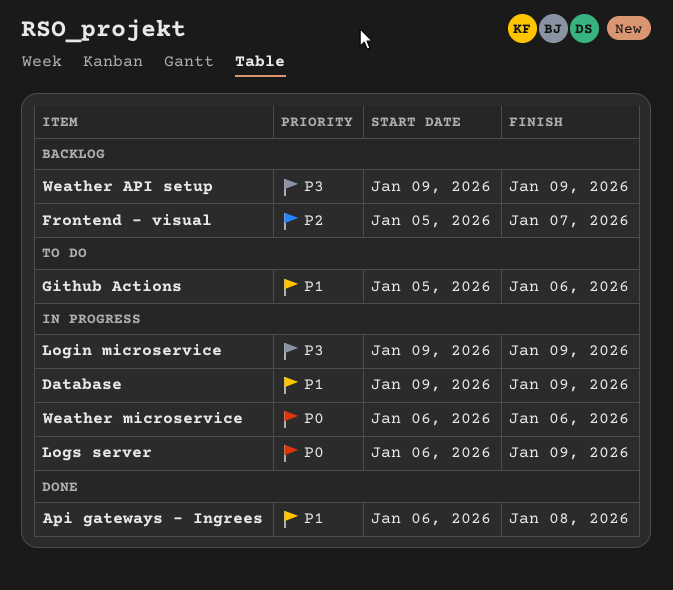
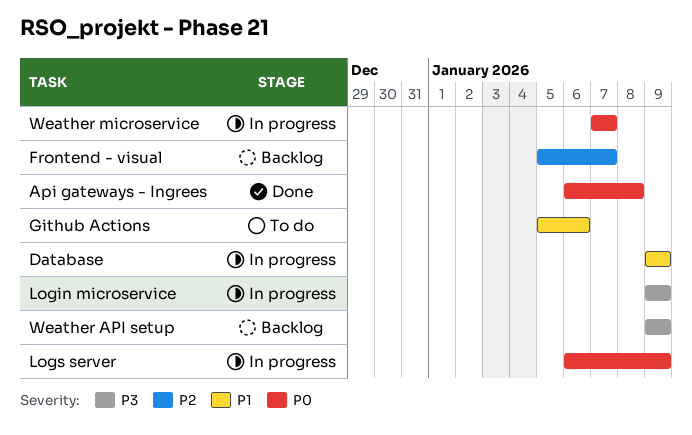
Api gateways - Ingrees, priority: P1 -> P0
Weather microservice, start: Jan 6 -> Jan 7
Weather microservice, due: Jan 6 -> Jan 7

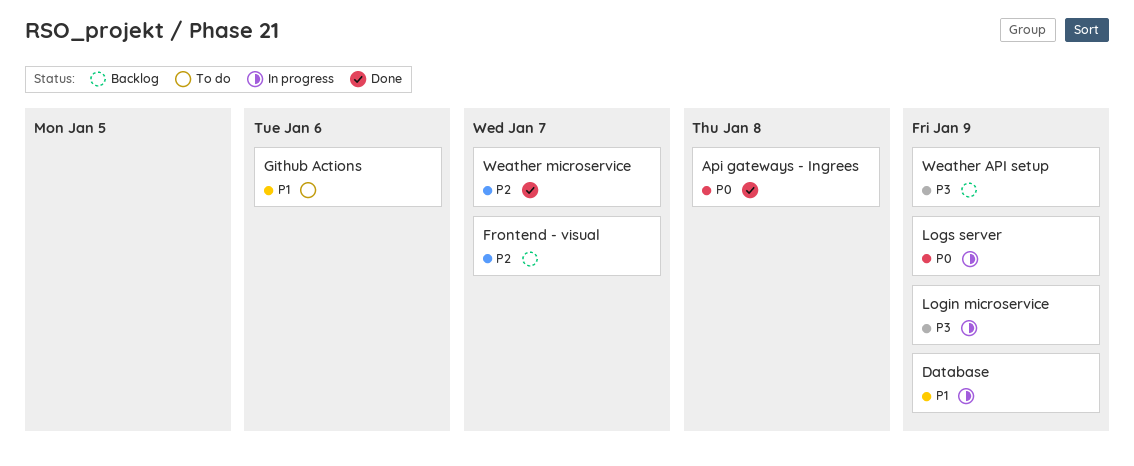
Weather microservice, status: In progress -> Done
Weather microservice, priority: P0 -> P2

